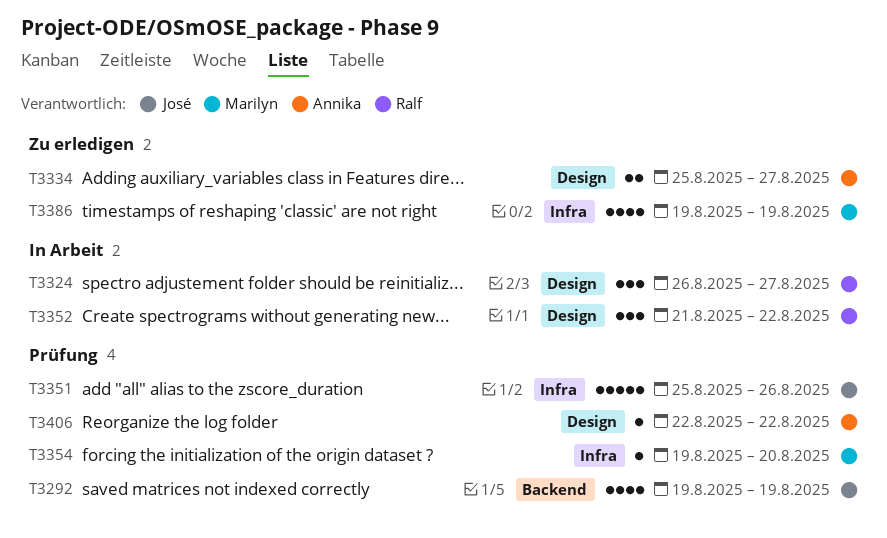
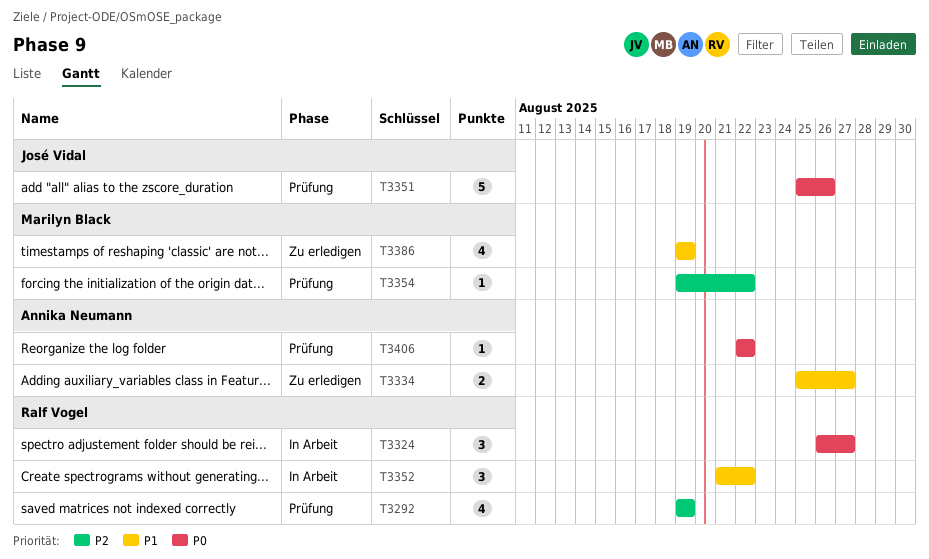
T3292, owner: José Vidal -> Ralf Vogel
T3354, due: Aug 20 -> Aug 22

